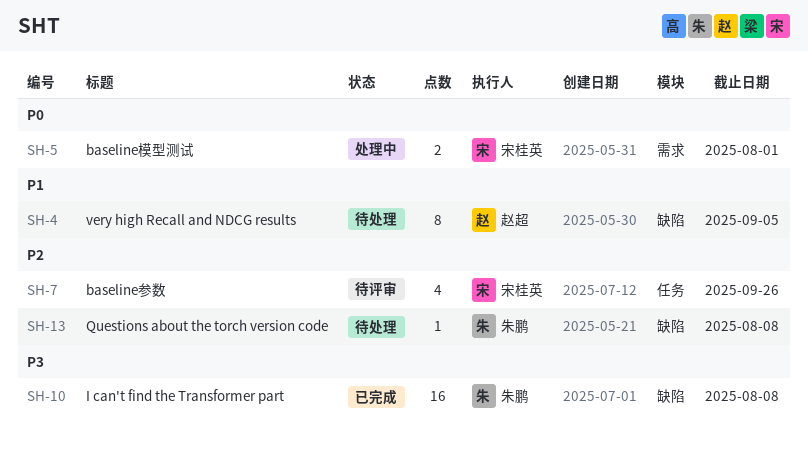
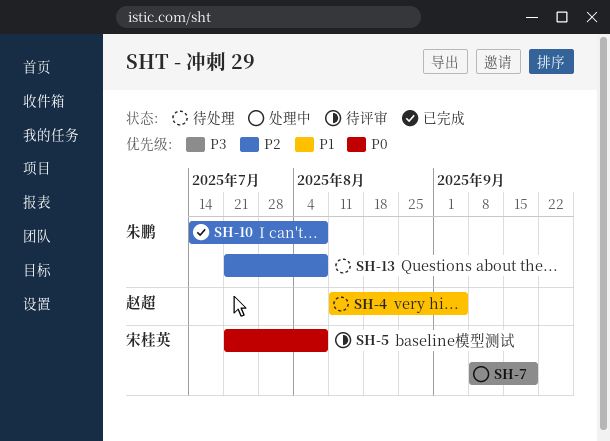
SH-5, status: 处理中 -> 待评审
SH-5, due: Aug 1 -> Aug 8
SH-7, status: 待评审 -> 处理中
SH-7, priority: P2 -> P3
SH-7, due: Sep 26 -> Sep 19
SH-10, priority: P3 -> P2

